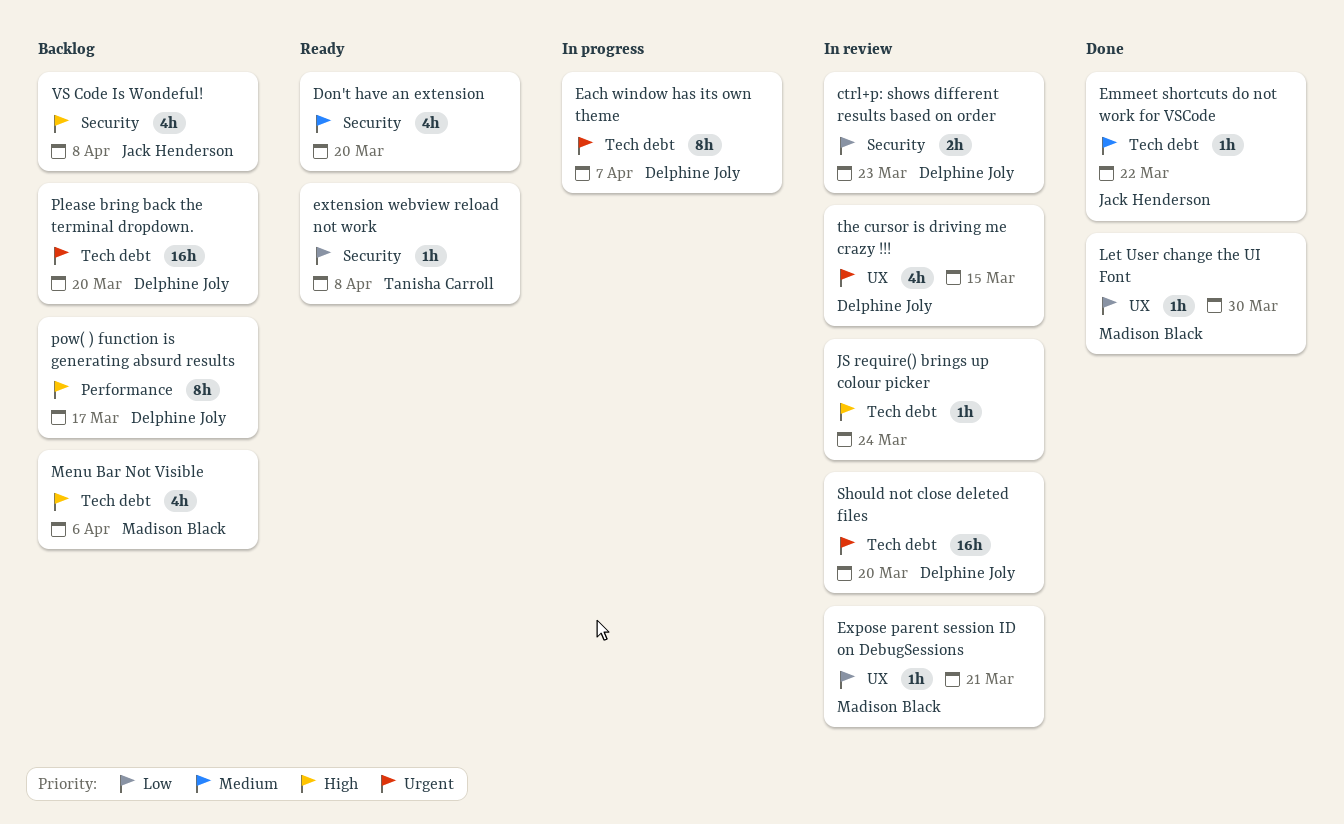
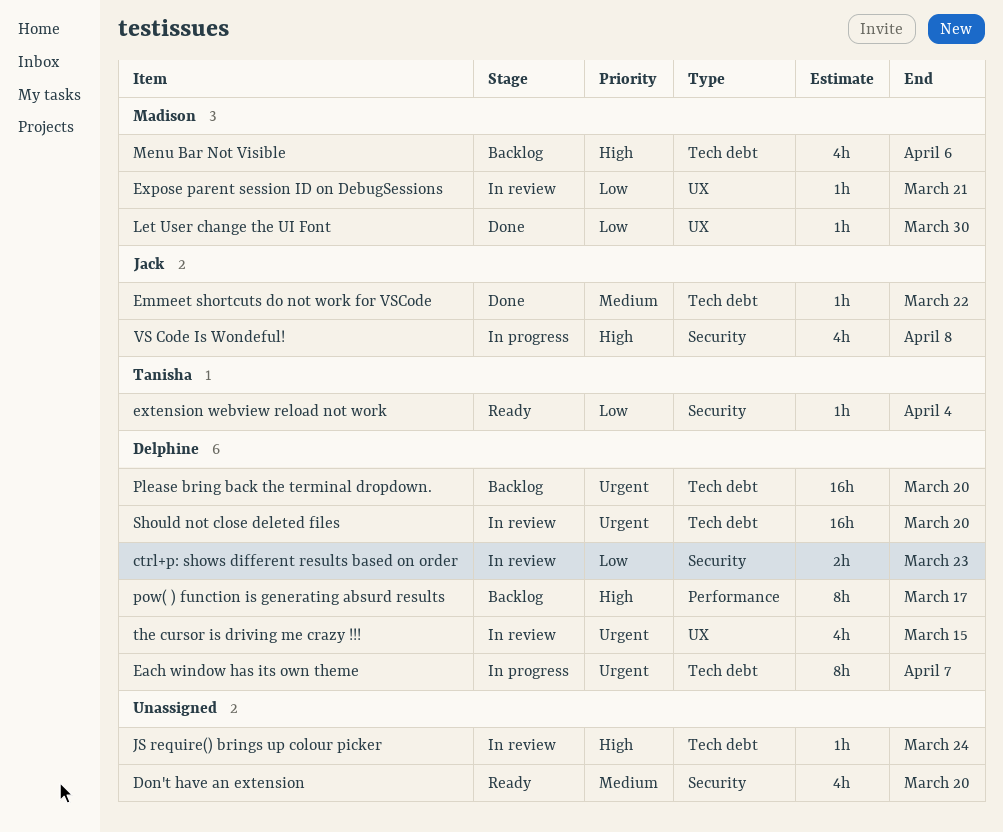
extension webview reload not work, due: Apr 8 -> Apr 4
VS Code Is Wondeful!, status: Backlog -> In progress

